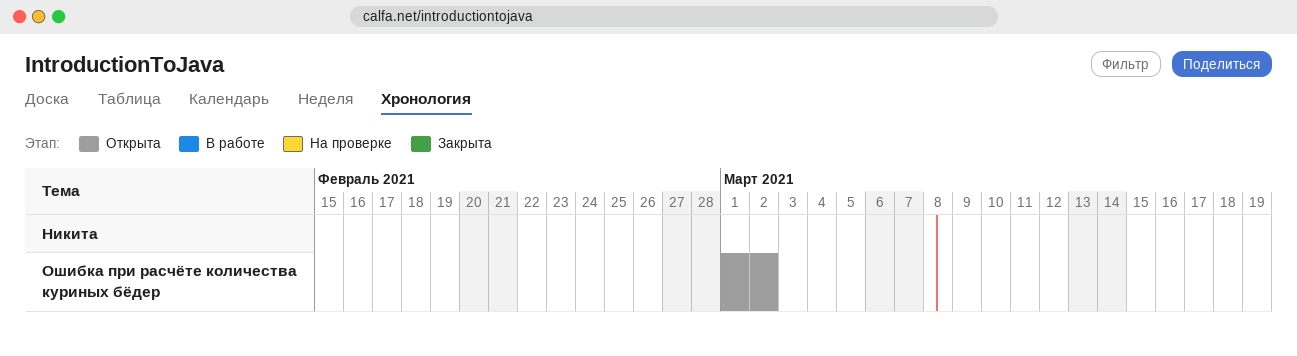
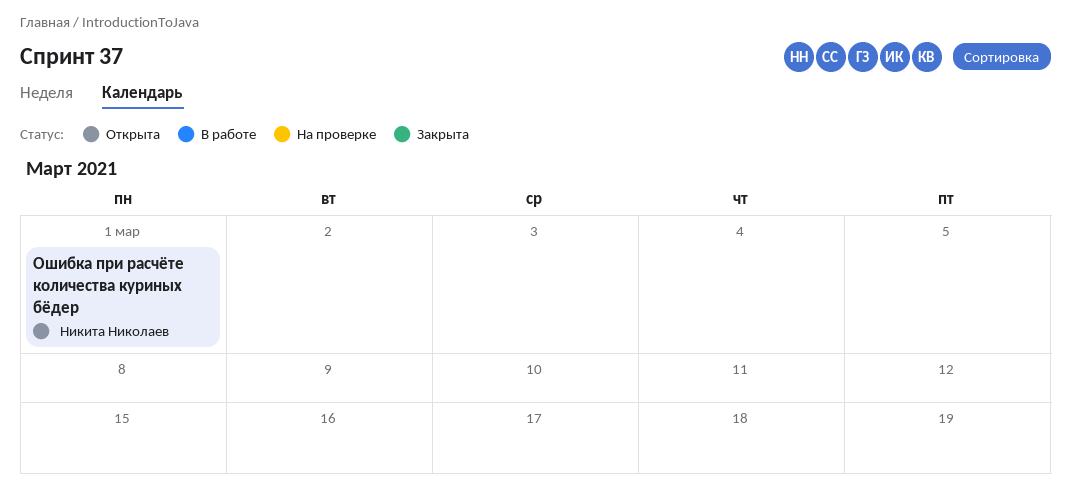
Ошибка при расчёте количества куриных бёдер, due: Mar 2 -> Mar 1

